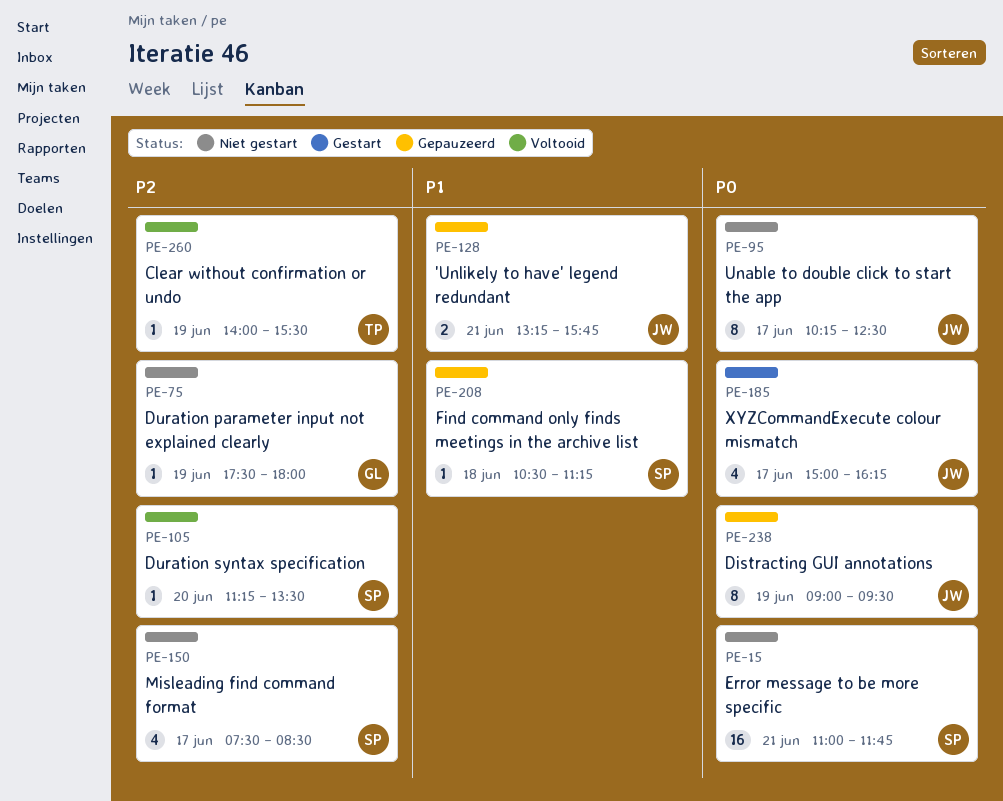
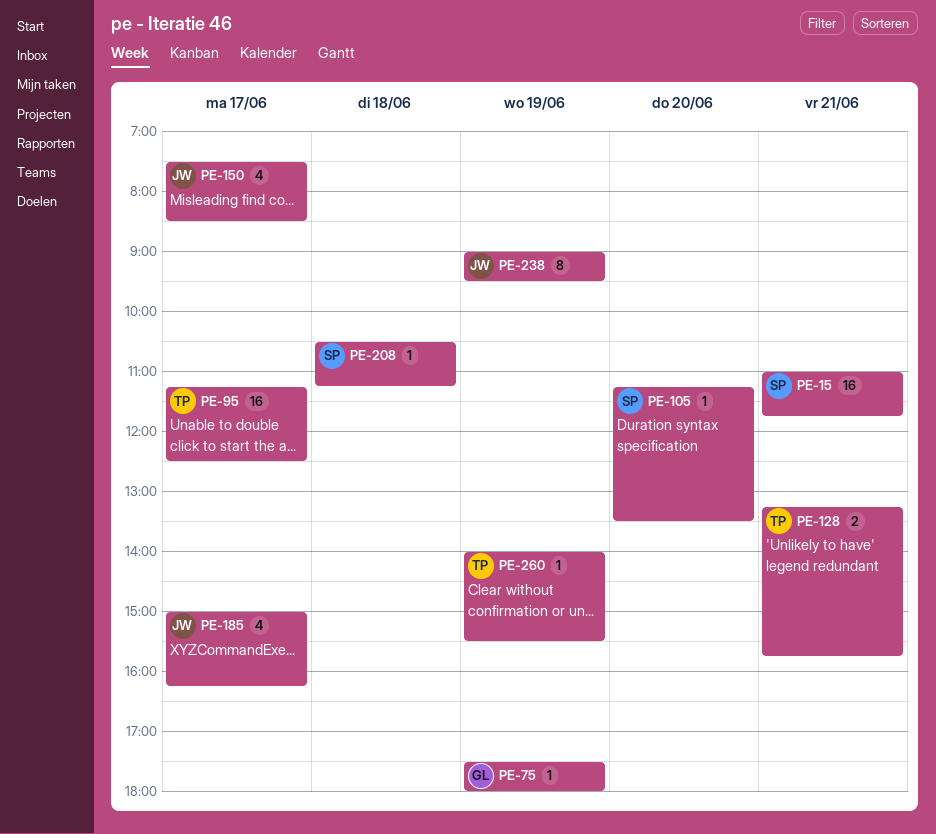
PE-95, owner: JW -> TP
PE-95, estimate: 8 -> 16
PE-95, begins: 10:15 -> 11:15
PE-128, owner: JW -> TP
PE-150, owner: SP -> JW

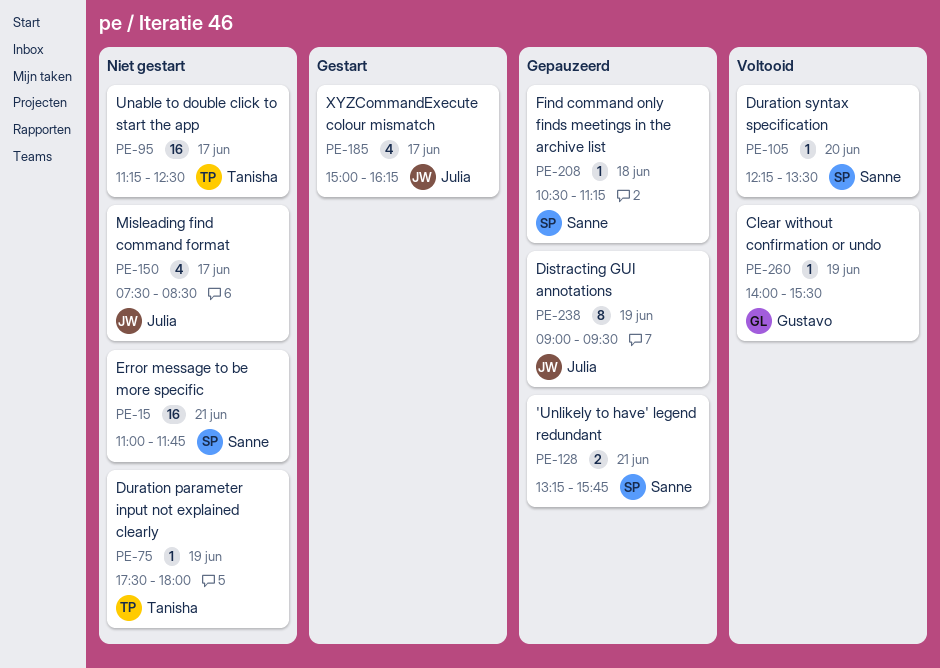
PE-75, owner: Gustavo -> Tanisha
PE-105, begins: 11:15 -> 12:15
PE-128, owner: Tanisha -> Sanne
PE-260, owner: Tanisha -> Gustavo

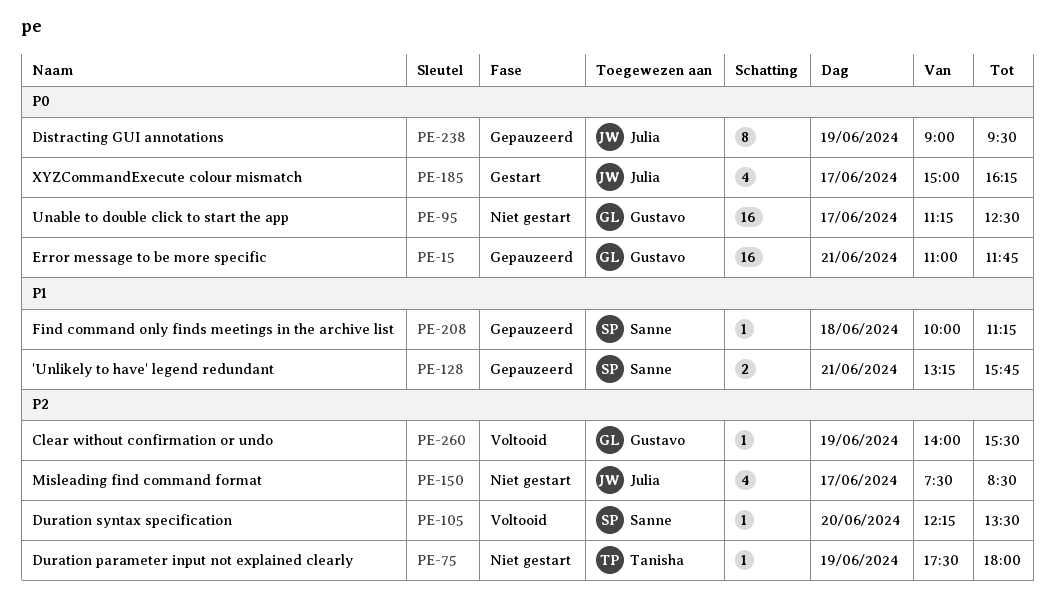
PE-15, status: Niet gestart -> Gepauzeerd
PE-15, owner: Sanne -> Gustavo
PE-95, owner: Tanisha -> Gustavo
PE-208, begins: 10:30 -> 10:00

